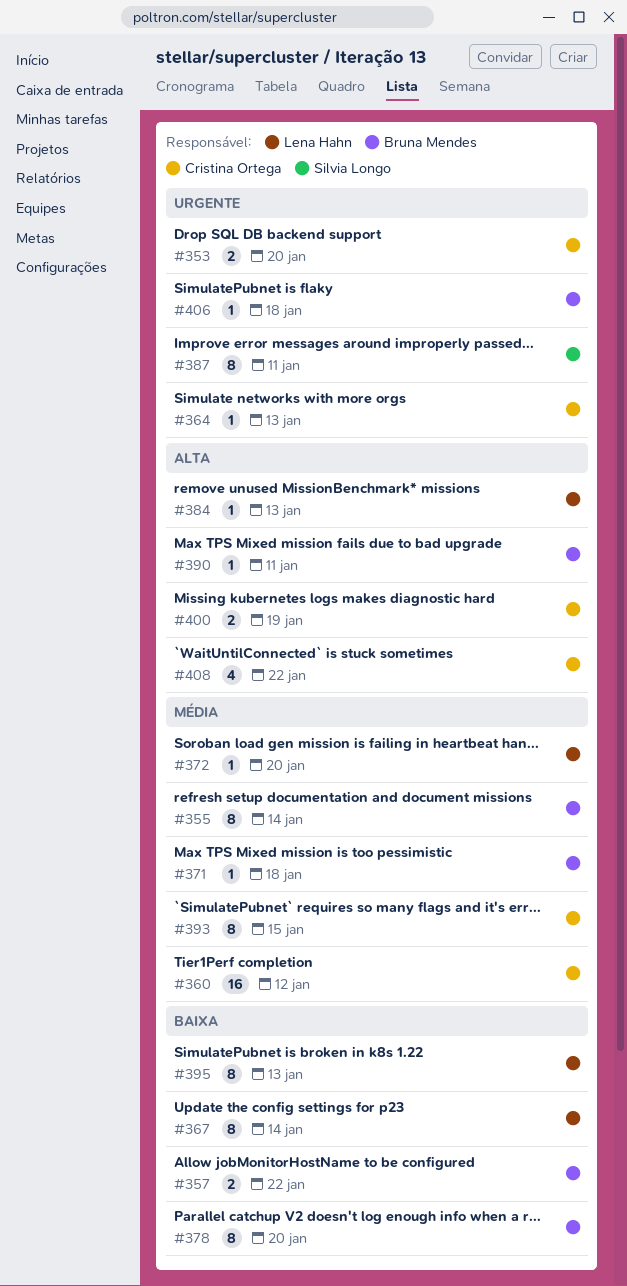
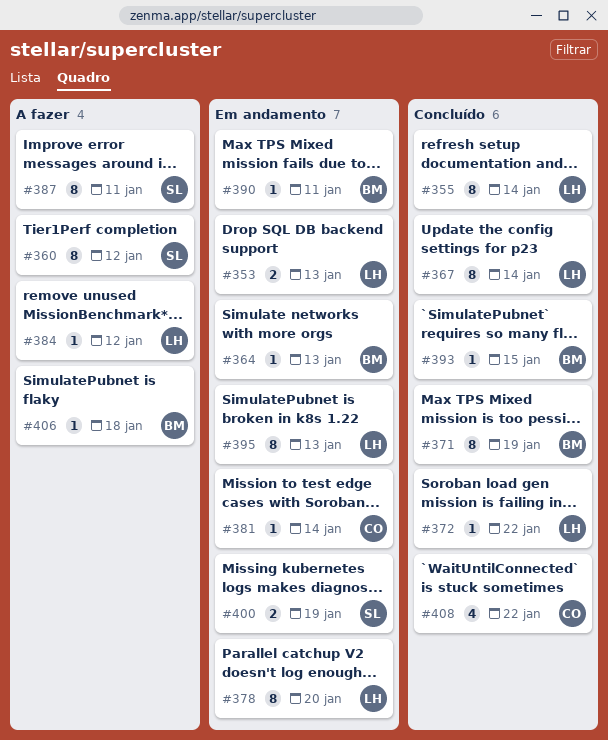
#353, owner: Cristina Ortega -> Lena Hahn
#353, due: Jan 20 -> Jan 13
#355, owner: Bruna Mendes -> Lena Hahn
#357: present -> none
#360, owner: Cristina Ortega -> Silvia Longo
#360, estimate: 16 -> 8
#364, owner: Cristina Ortega -> Bruna Mendes
#371, estimate: 1 -> 8
#371, due: Jan 18 -> Jan 19
#372, due: Jan 20 -> Jan 22
#378, owner: Bruna Mendes -> Lena Hahn
#381: none -> present
#384, due: Jan 13 -> Jan 12
#393, owner: Cristina Ortega -> Bruna Mendes
#393, estimate: 8 -> 1
#400, owner: Cristina Ortega -> Silvia Longo

